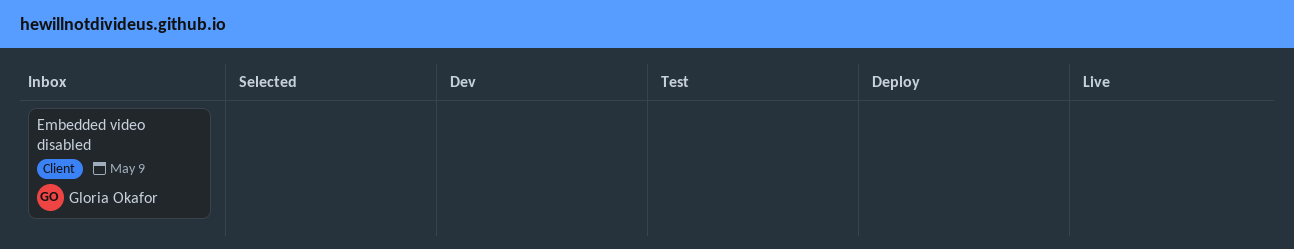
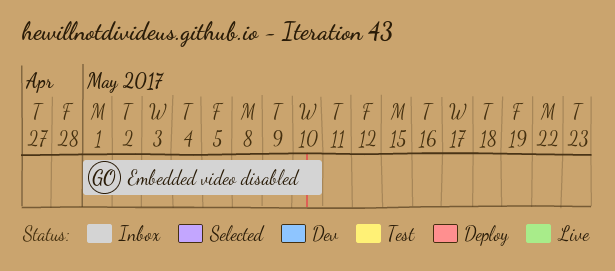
Embedded video disabled, due: May 9 -> May 10

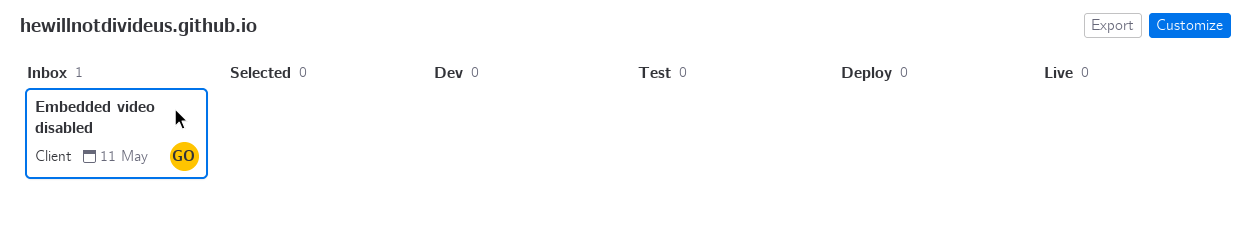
Embedded video disabled, due: May 10 -> May 11

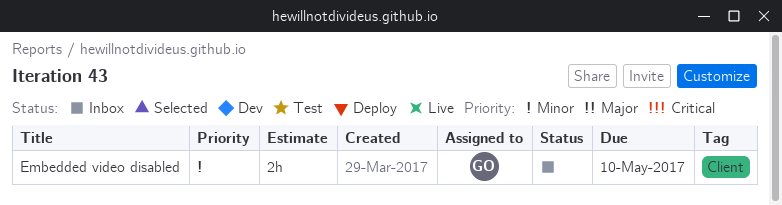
Embedded video disabled, due: May 11 -> May 10

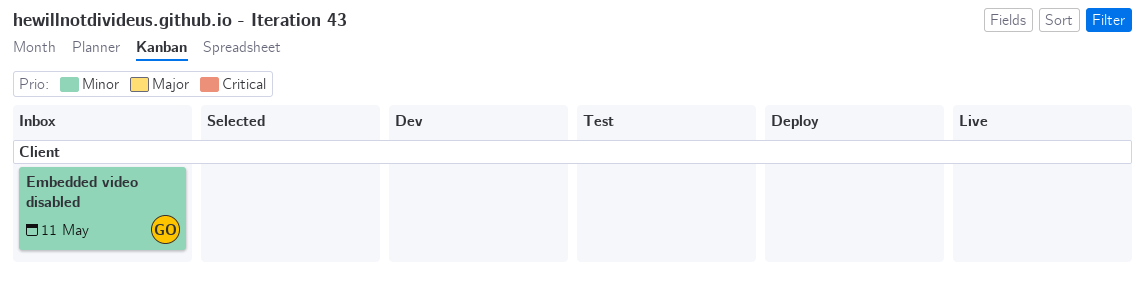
Embedded video disabled, due: May 10 -> May 11

